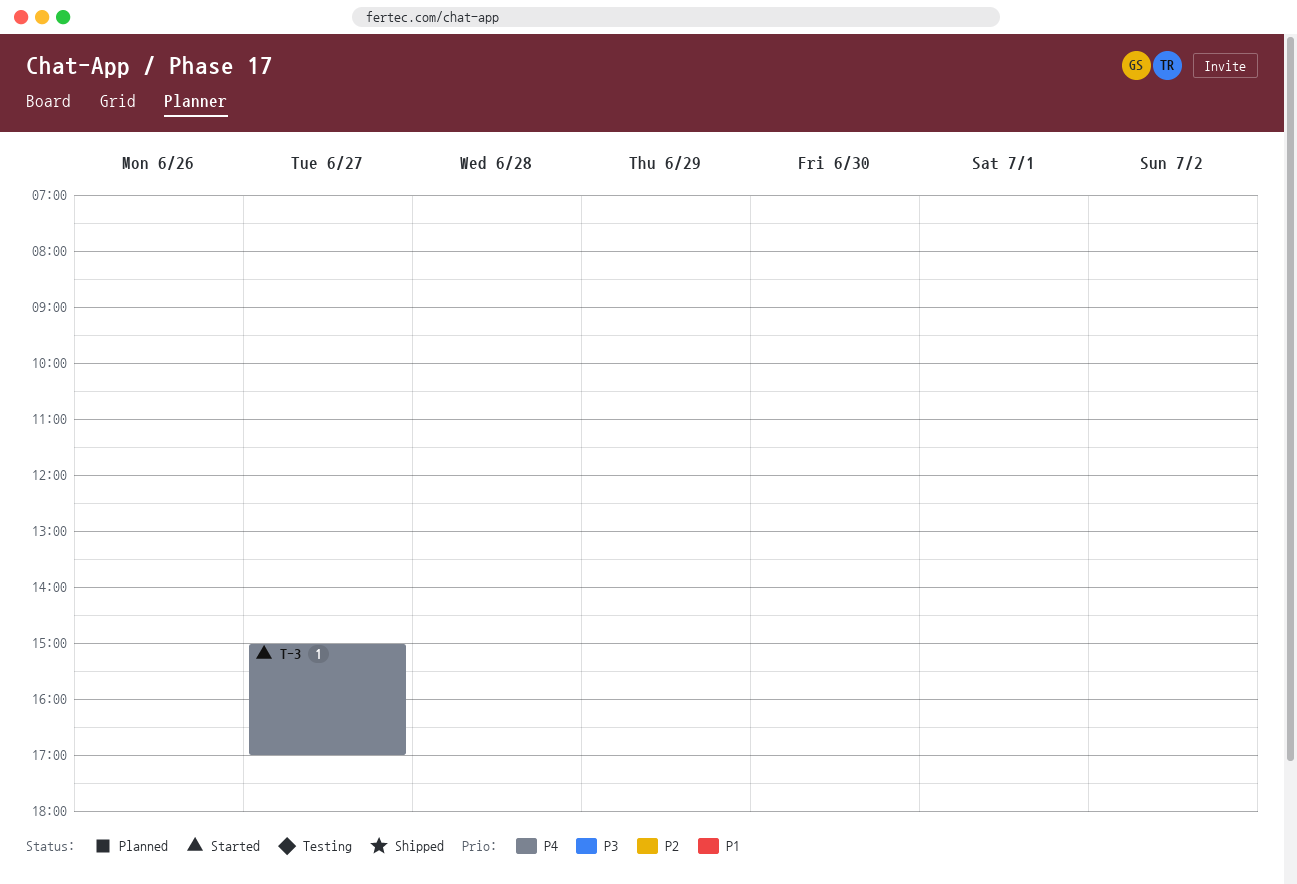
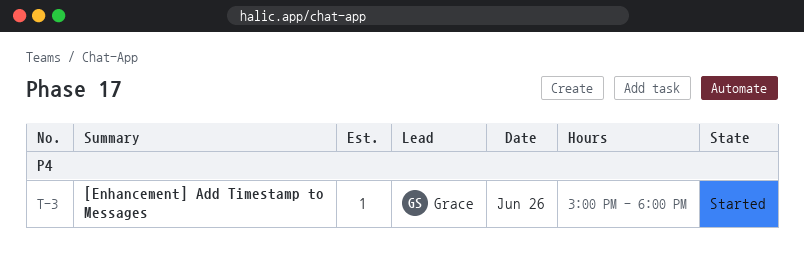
T-3, day: Jun 27 -> Jun 26
T-3, ends: 17:00 -> 18:00

